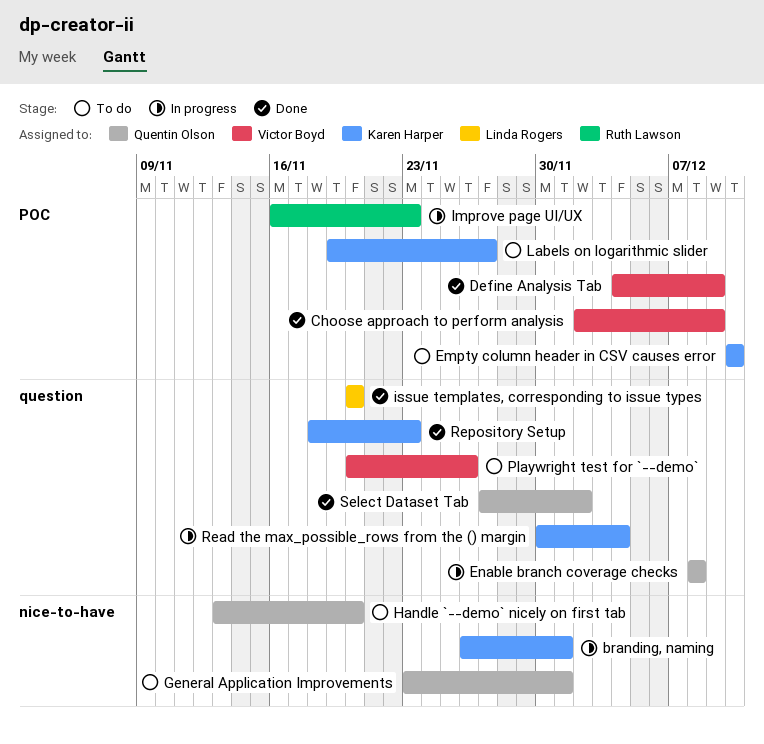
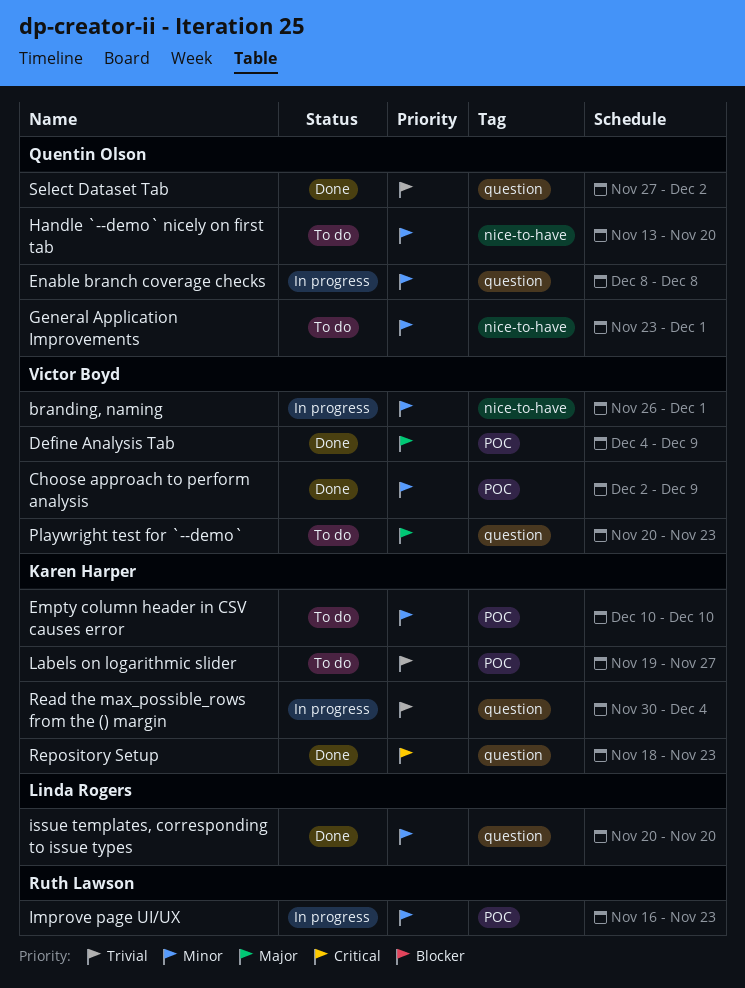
branding, naming, owner: Karen Harper -> Victor Boyd
Playwright test for `--demo`, due: Nov 26 -> Nov 23

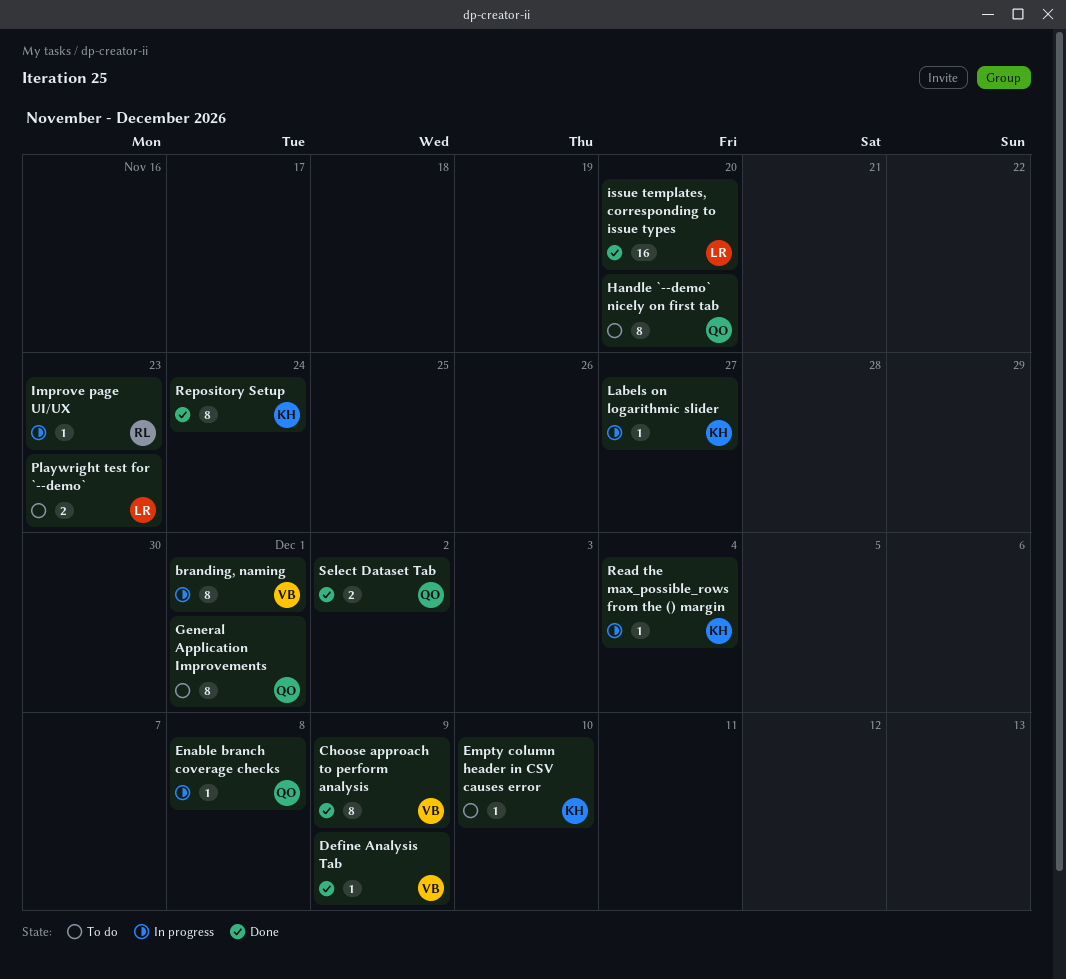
Labels on logarithmic slider, status: To do -> In progress
Playwright test for `--demo`, owner: Victor Boyd -> Linda Rogers
Repository Setup, due: Nov 23 -> Nov 24

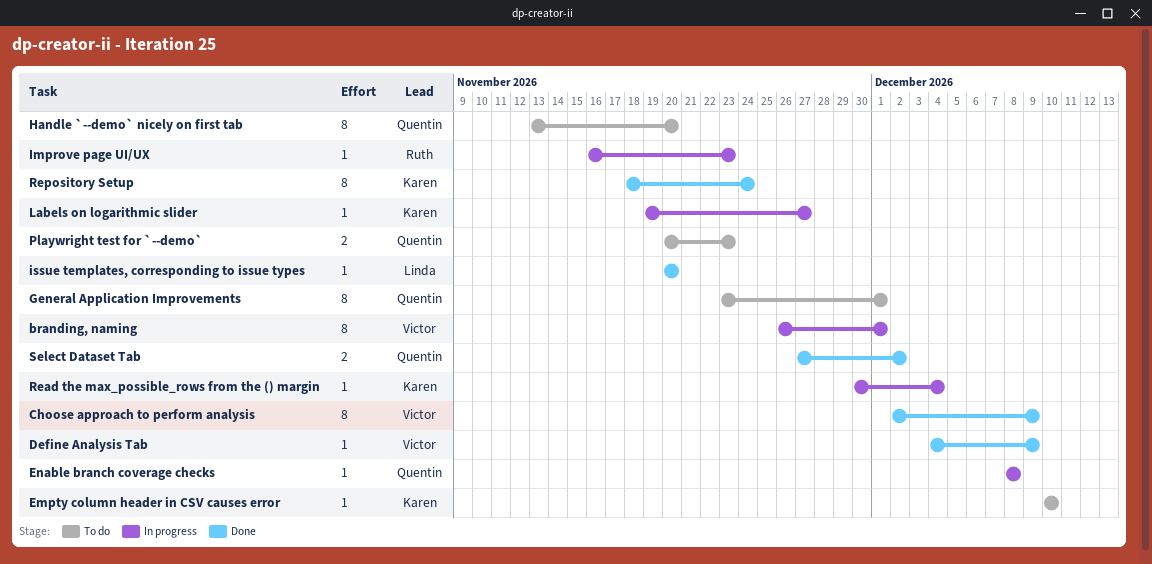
issue templates, corresponding to issue types, estimate: 16 -> 1
Playwright test for `--demo`, owner: Linda -> Quentin

